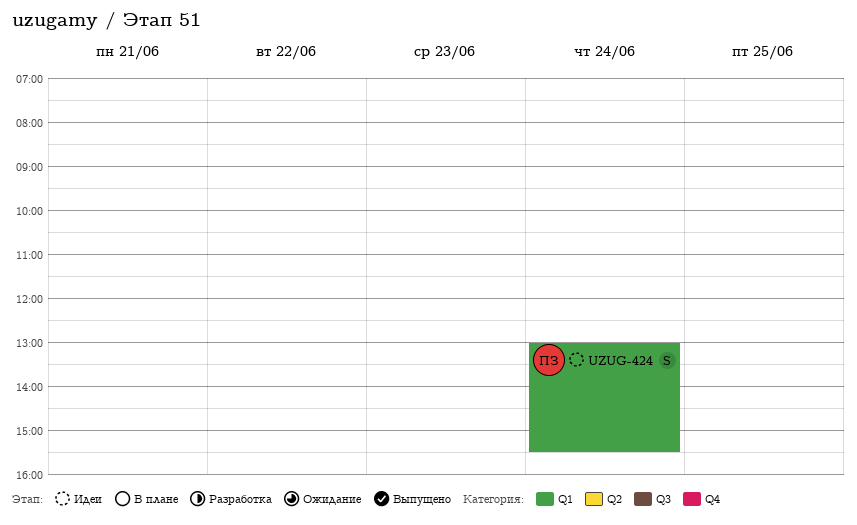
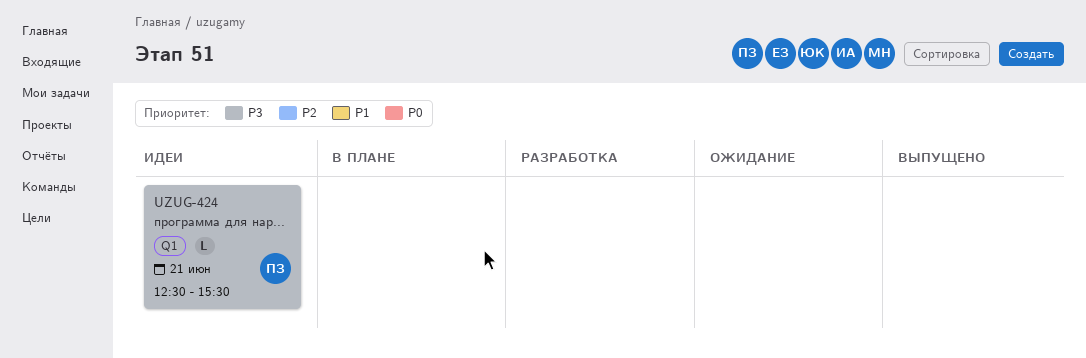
UZUG-424, estimate: S -> L
UZUG-424, day: Jun 24 -> Jun 21
UZUG-424, begins: 13:00 -> 12:30

